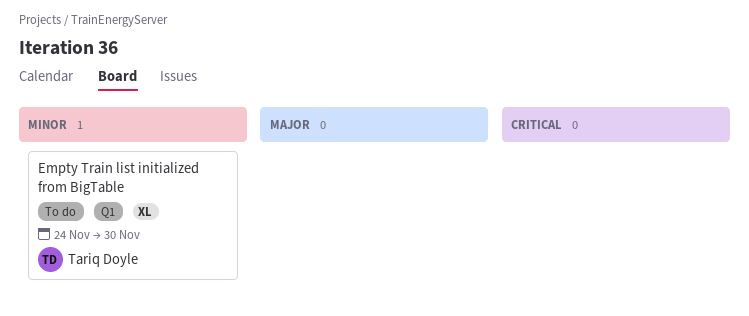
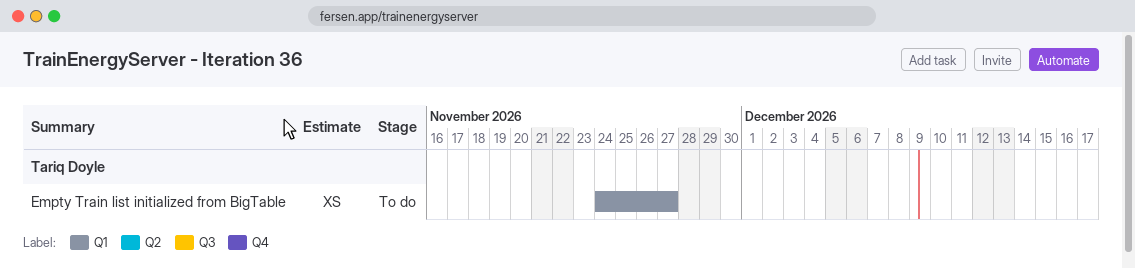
Empty Train list initialized from BigTable, estimate: XL -> XS
Empty Train list initialized from BigTable, due: Nov 30 -> Nov 27

